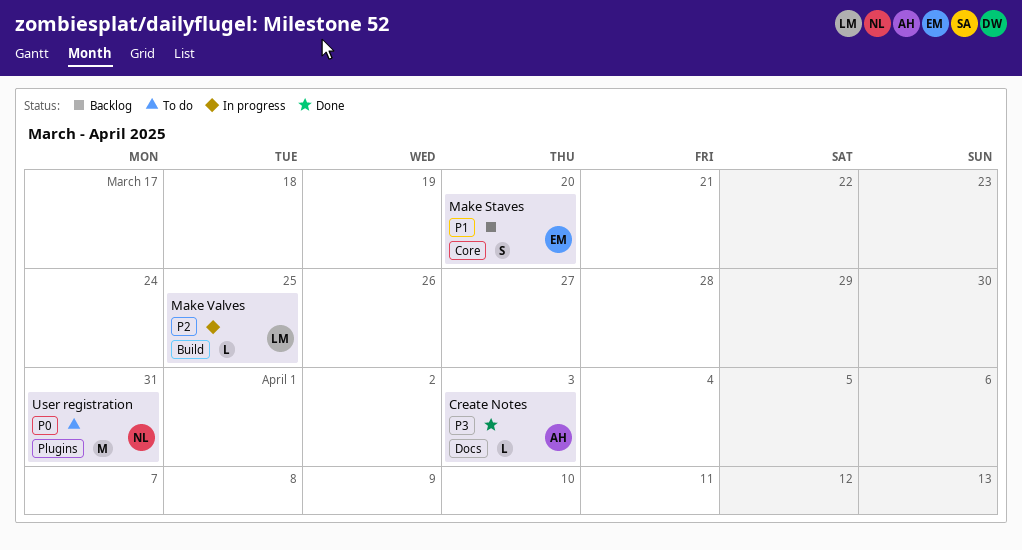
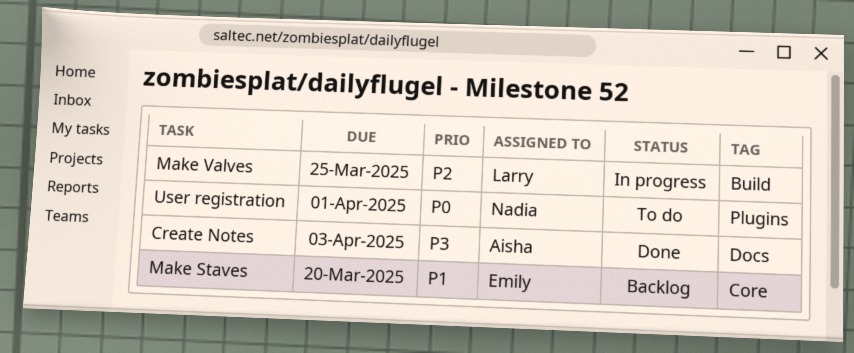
User registration, due: Mar 31 -> Apr 1

